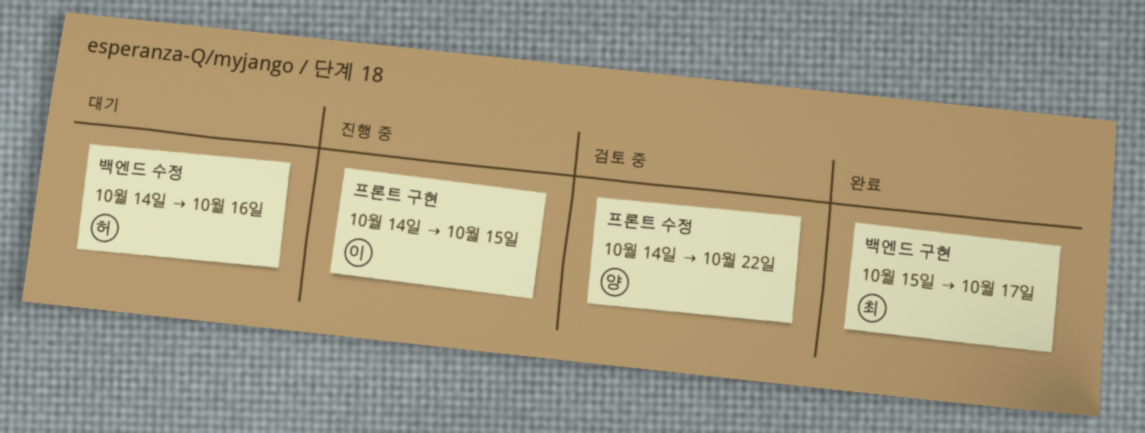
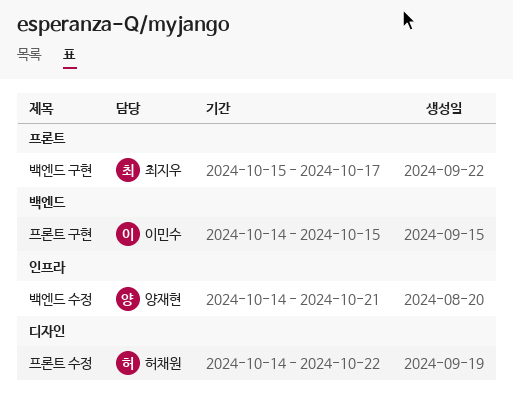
백엔드 수정, owner: 허채원 -> 양재현
백엔드 수정, due: Oct 16 -> Oct 21
프론트 수정, owner: 양재현 -> 허채원

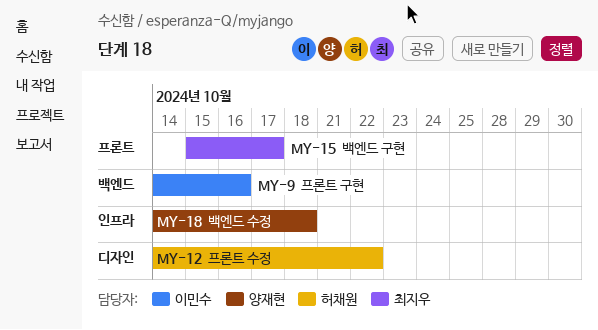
백엔드 수정, due: Oct 21 -> Oct 18
프론트 구현, due: Oct 15 -> Oct 16

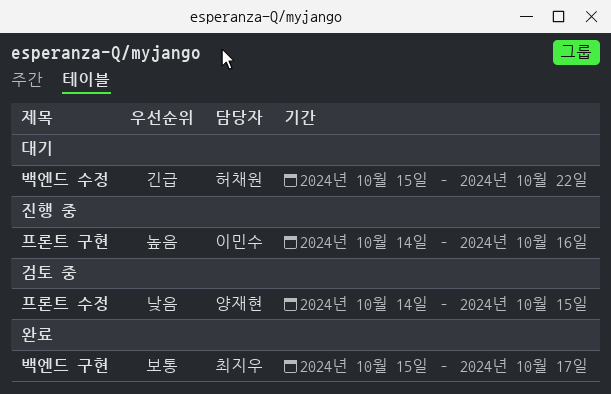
백엔드 수정, owner: 양재현 -> 허채원
백엔드 수정, start: Oct 14 -> Oct 15
백엔드 수정, due: Oct 18 -> Oct 22
프론트 수정, owner: 허채원 -> 양재현
프론트 수정, due: Oct 22 -> Oct 15

